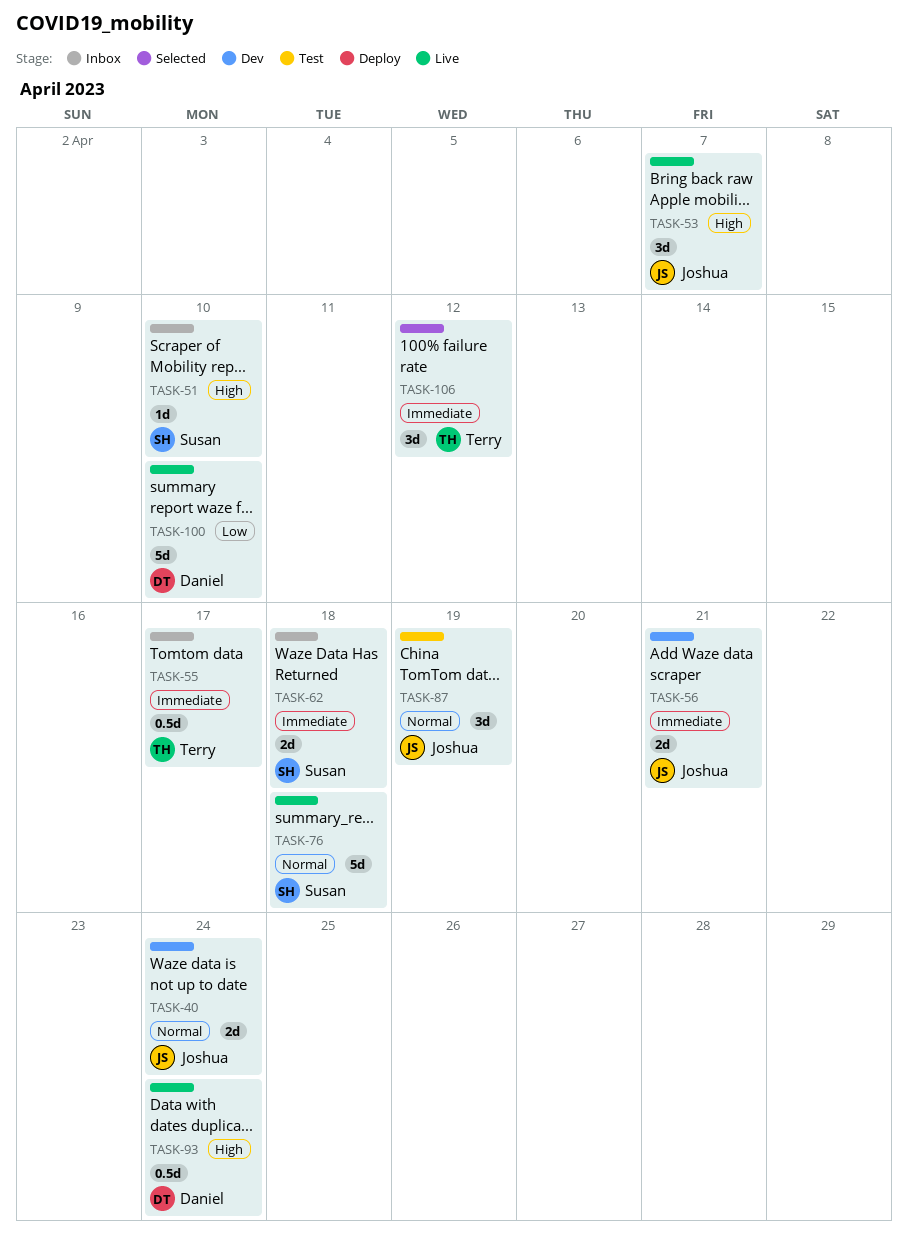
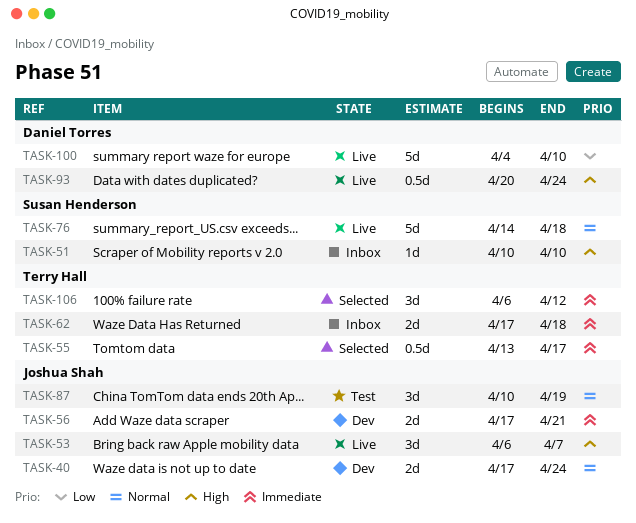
TASK-55, status: Inbox -> Selected
TASK-62, owner: Susan Henderson -> Terry Hall

